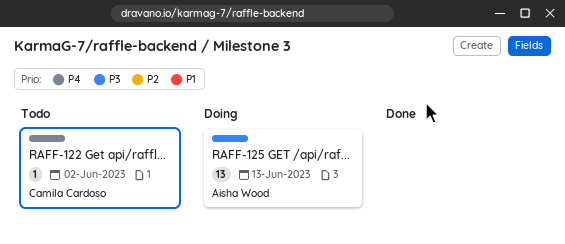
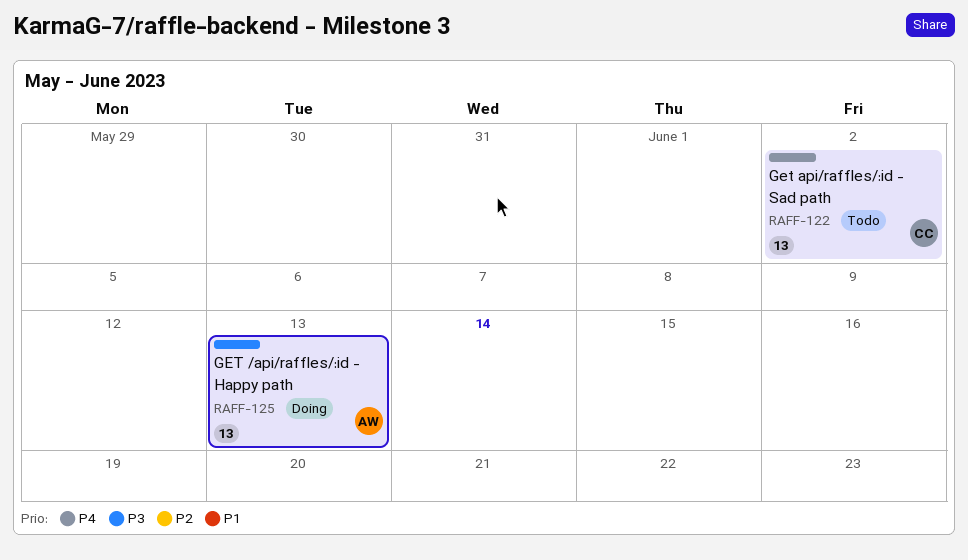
RAFF-122, estimate: 1 -> 13

